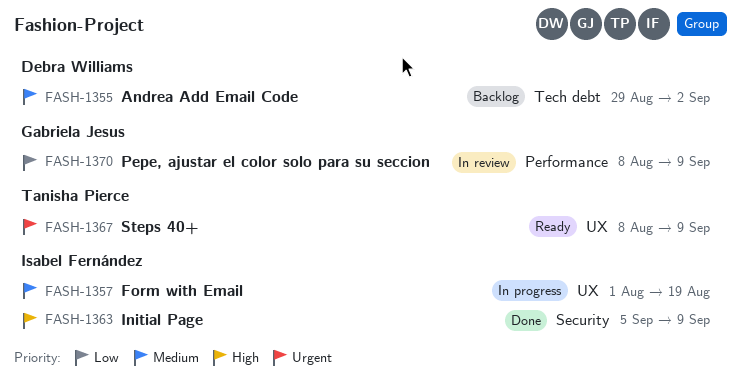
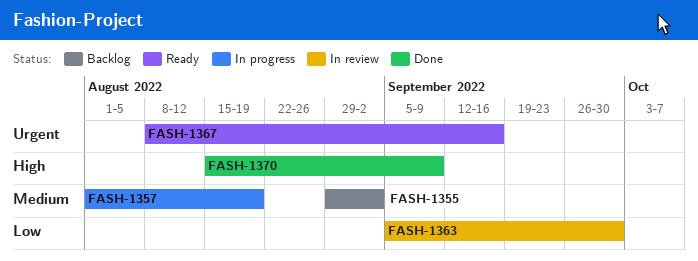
FASH-1363, status: Done -> In review
FASH-1363, priority: High -> Low
FASH-1363, due: Sep 9 -> Sep 30
FASH-1367, due: Sep 9 -> Sep 16
FASH-1370, status: In review -> Done
FASH-1370, priority: Low -> High
FASH-1370, start: Aug 8 -> Aug 15

